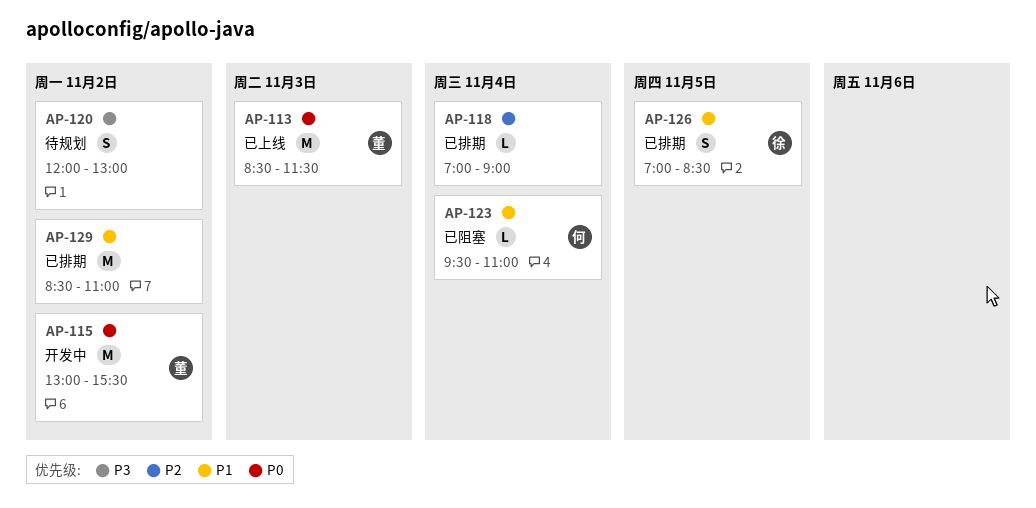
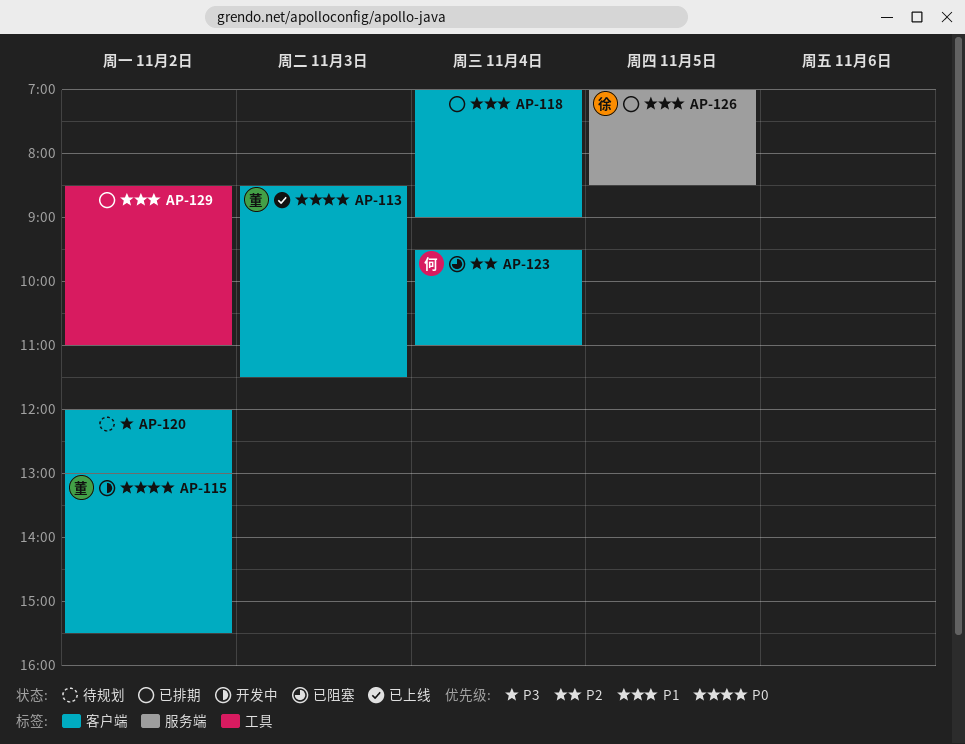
AP-118, priority: P2 -> P1
AP-123, priority: P1 -> P2

